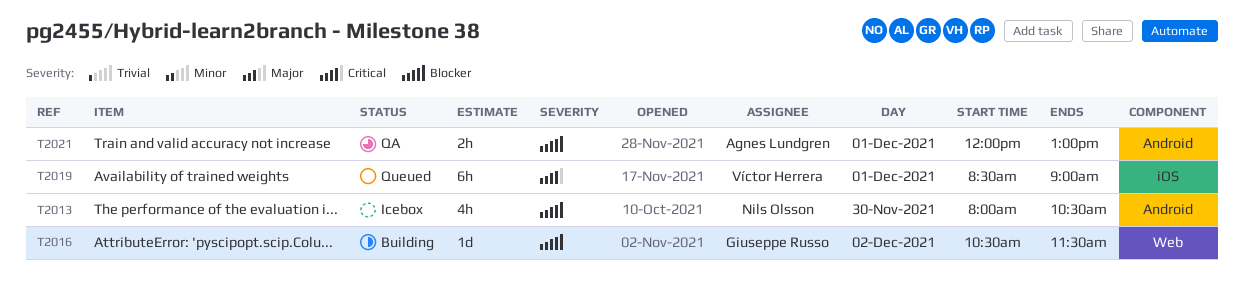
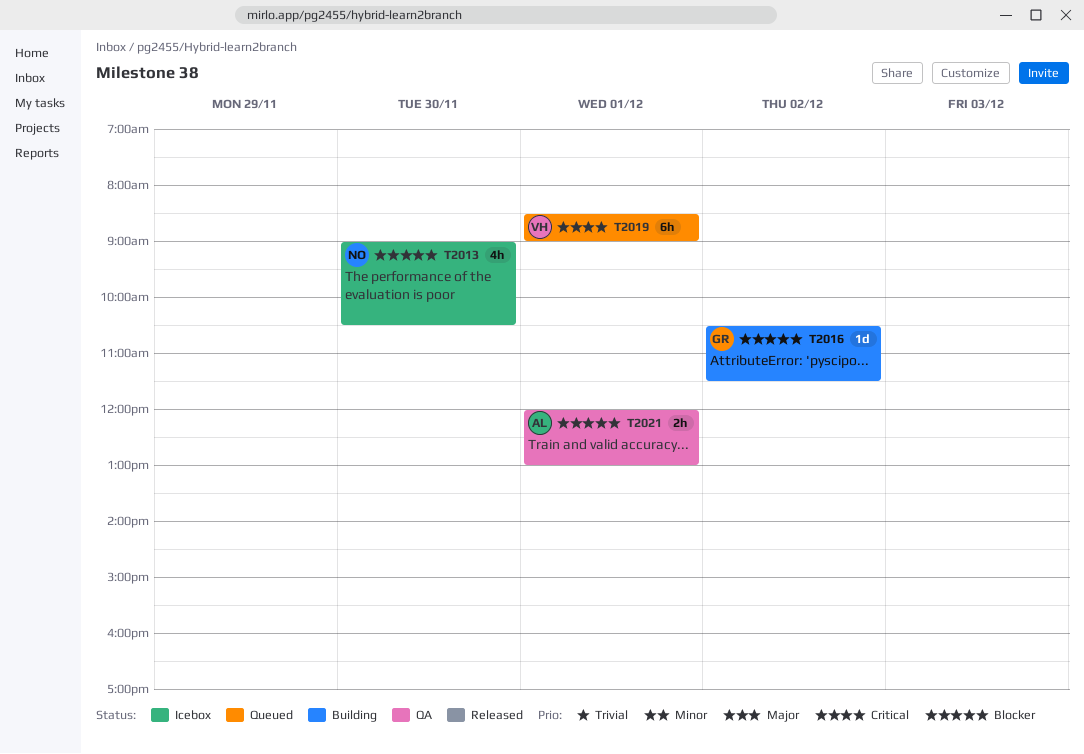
T2013, begins: 08:00 -> 09:00

